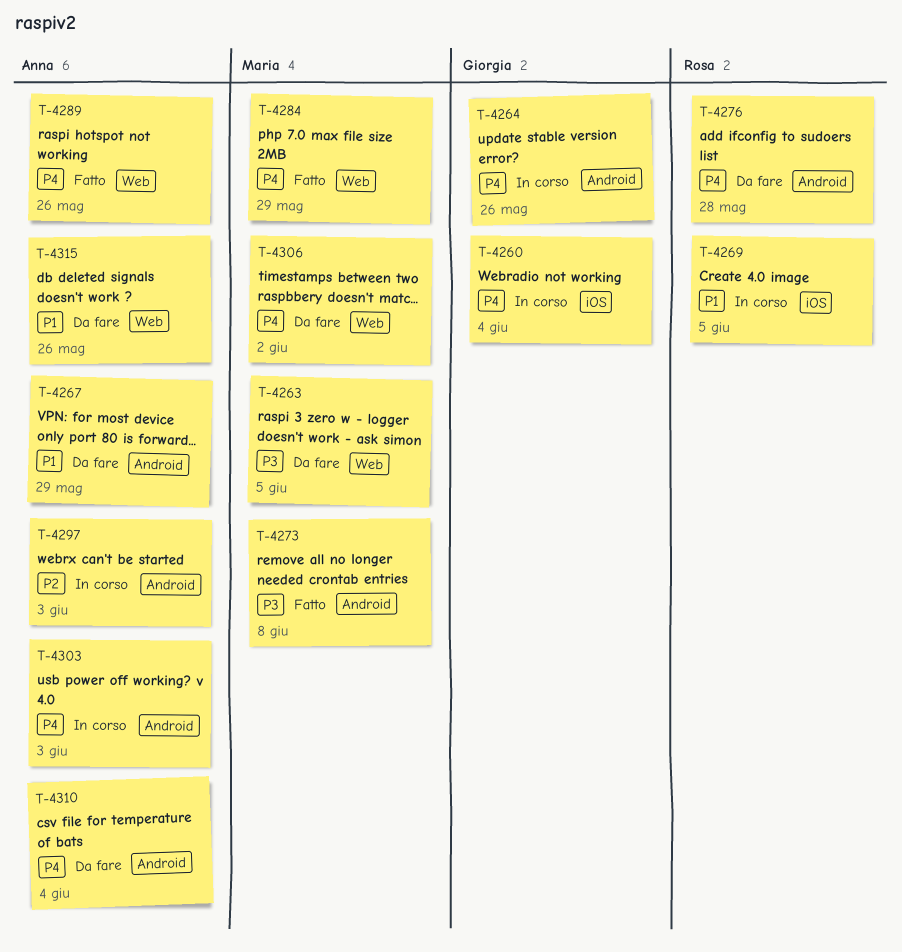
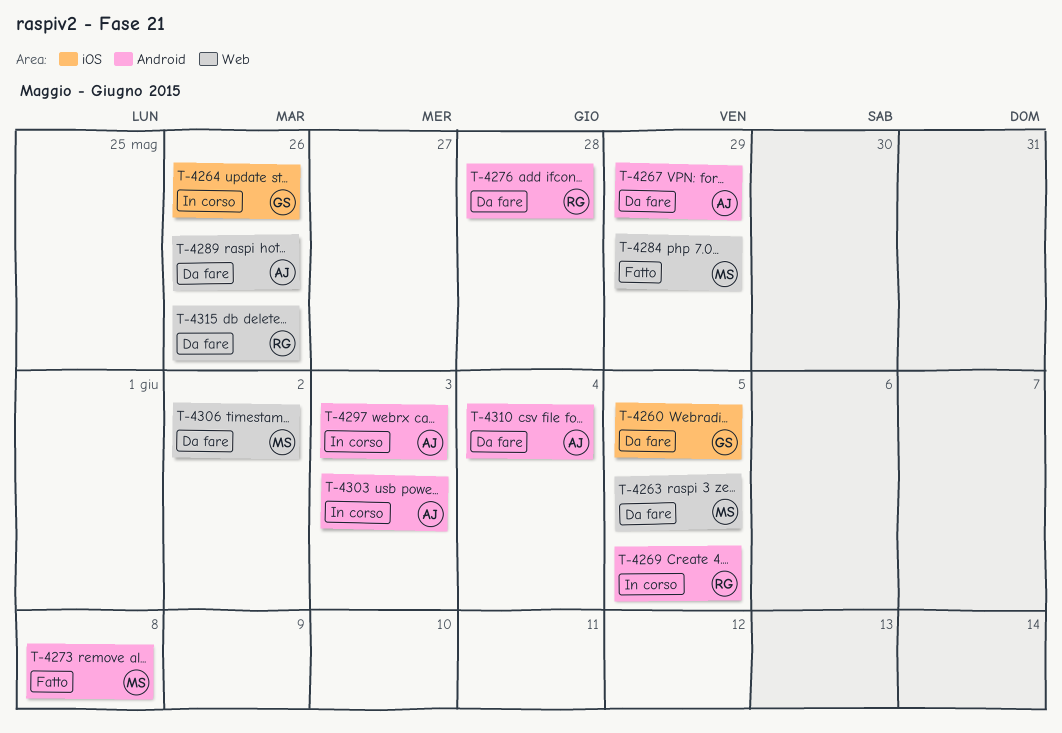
T-4260, status: In corso -> Da fare
T-4260, due: Jun 4 -> Jun 5
T-4264, label: Android -> iOS
T-4269, label: iOS -> Android
T-4289, status: Fatto -> Da fare
T-4315, owner: Anna -> Rosa

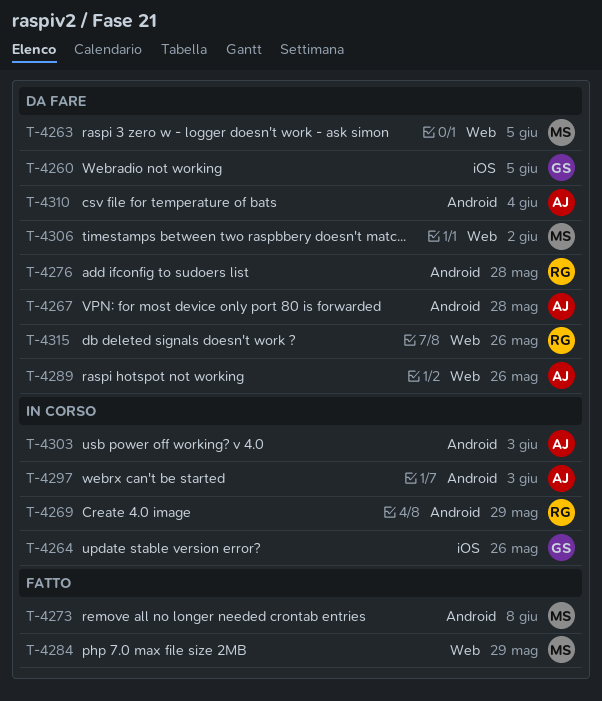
T-4267, due: May 29 -> May 28
T-4269, due: Jun 5 -> May 29

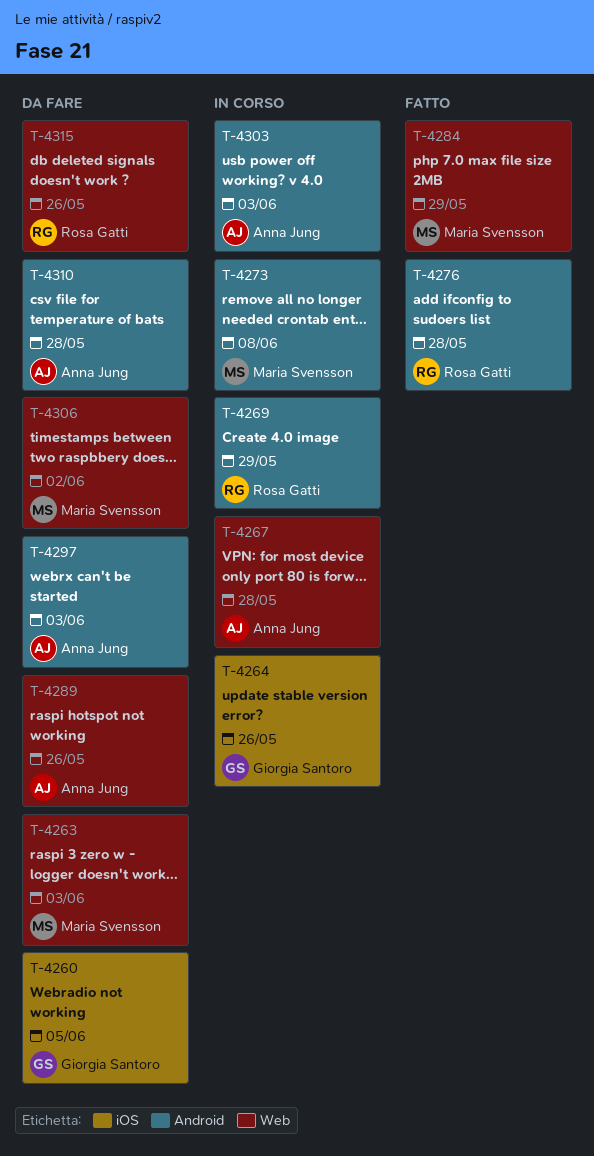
T-4263, due: Jun 5 -> Jun 3
T-4267, status: Da fare -> In corso
T-4267, label: Android -> Web
T-4273, status: Fatto -> In corso
T-4276, status: Da fare -> Fatto
T-4297, status: In corso -> Da fare
T-4310, due: Jun 4 -> May 28

